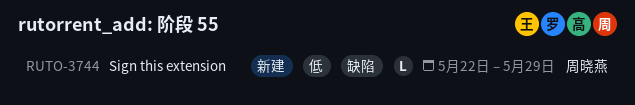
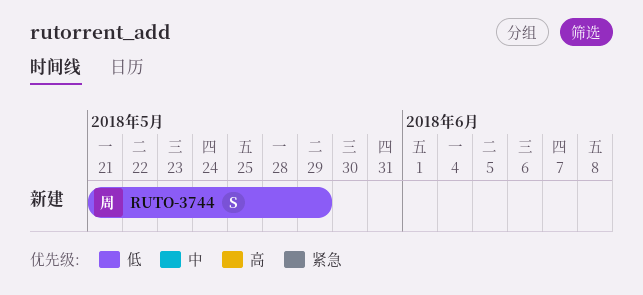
RUTO-3744, estimate: L -> S
RUTO-3744, start: May 22 -> May 21

